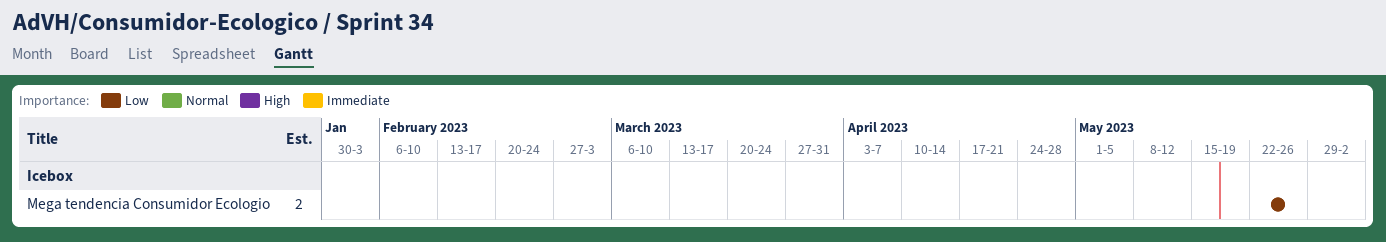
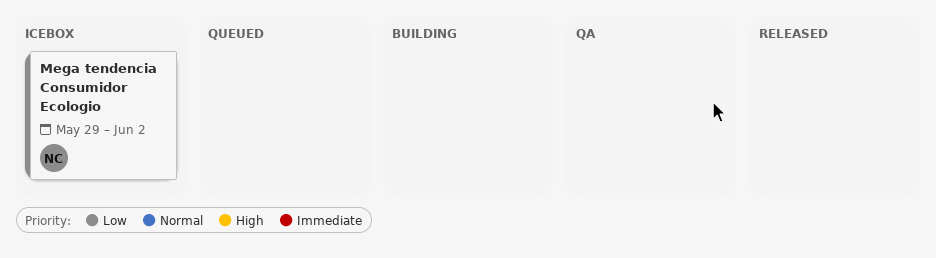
Mega tendencia Consumidor Ecologio, start: May 22 -> May 29
Mega tendencia Consumidor Ecologio, due: May 26 -> Jun 2

